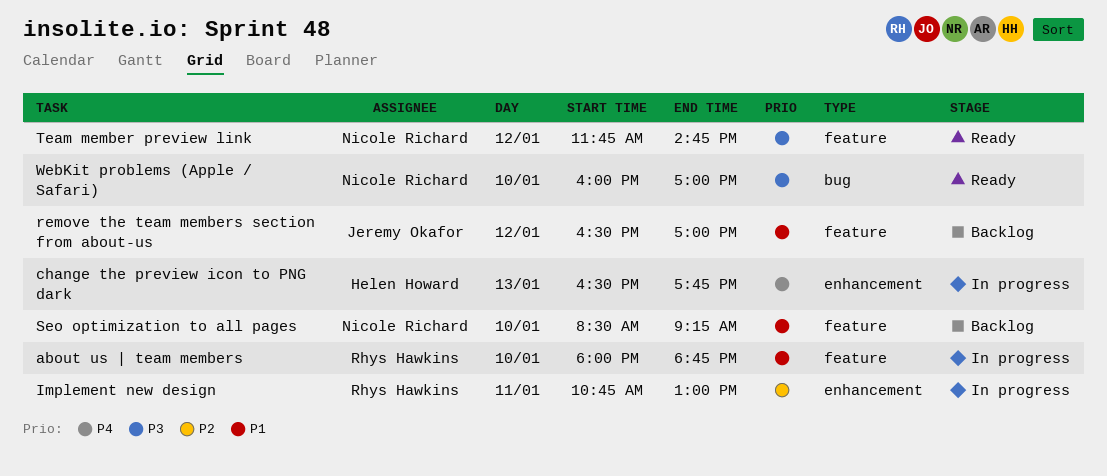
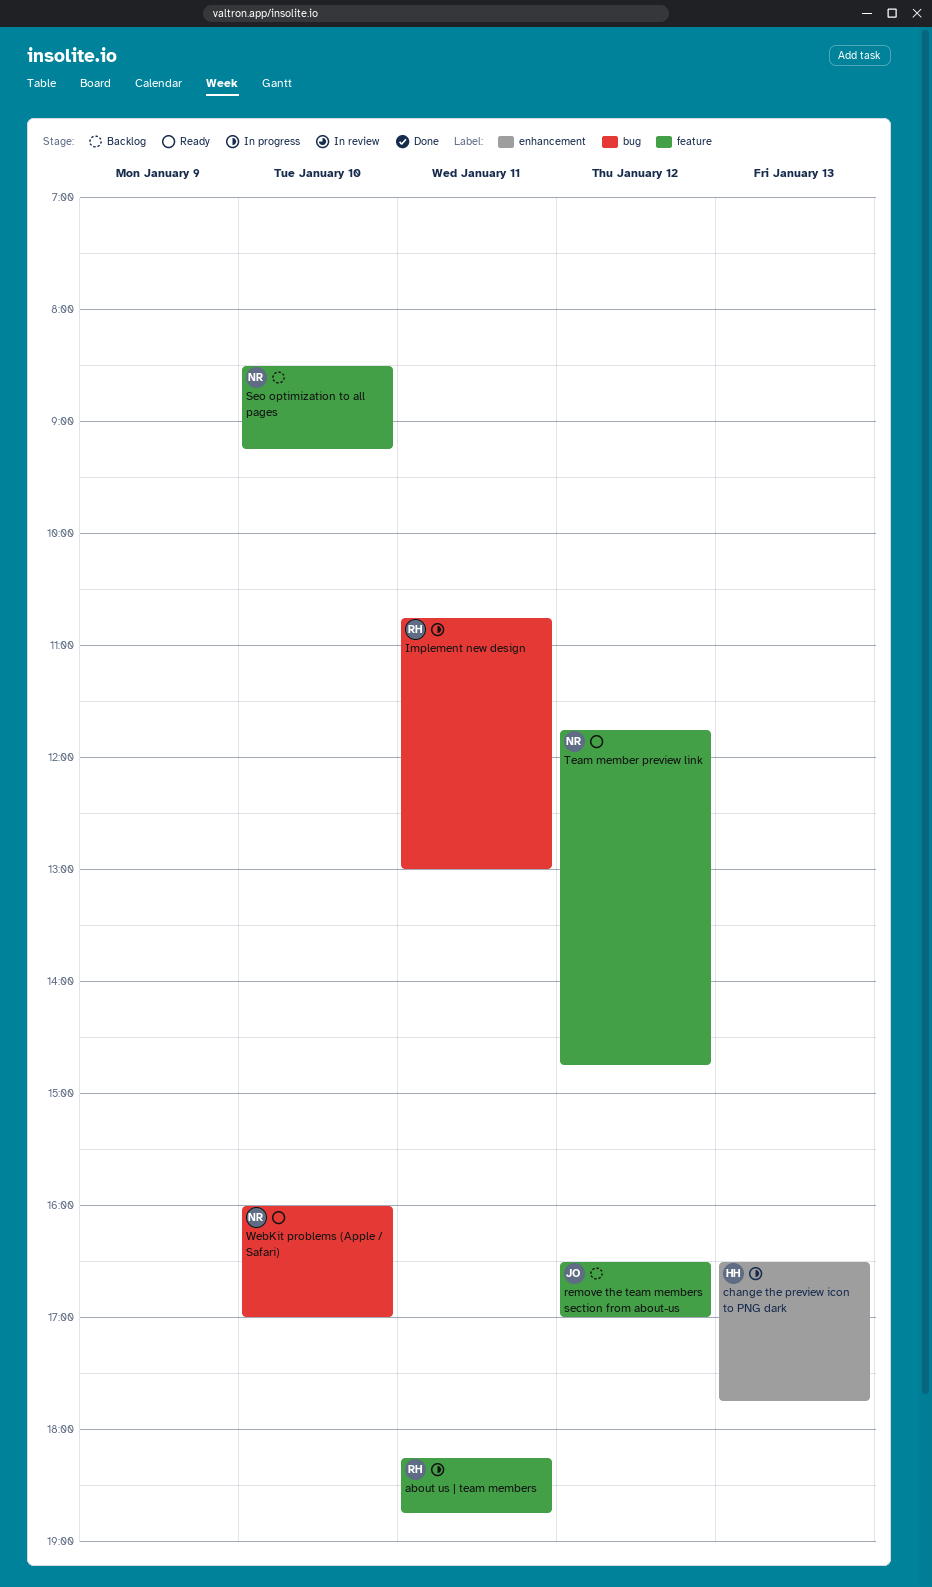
about us | team members, day: Jan 10 -> Jan 11
about us | team members, begins: 18:00 -> 18:15
Implement new design, label: enhancement -> bug

